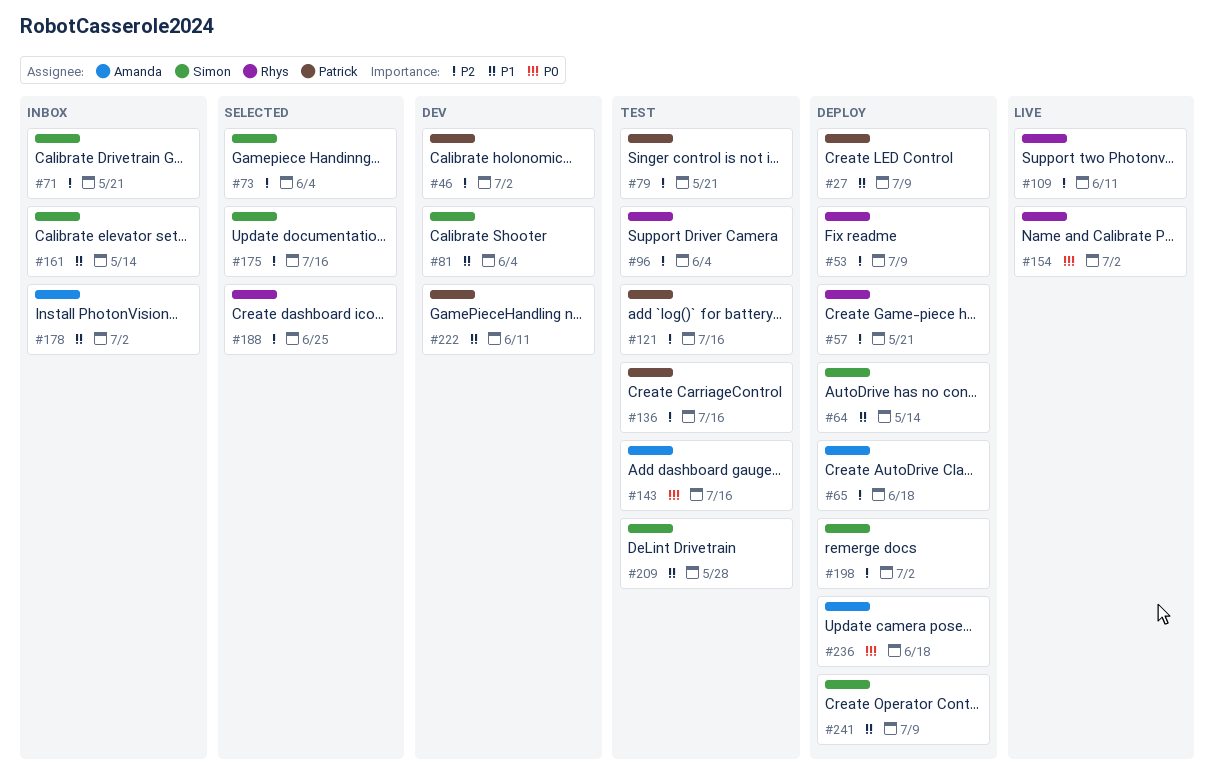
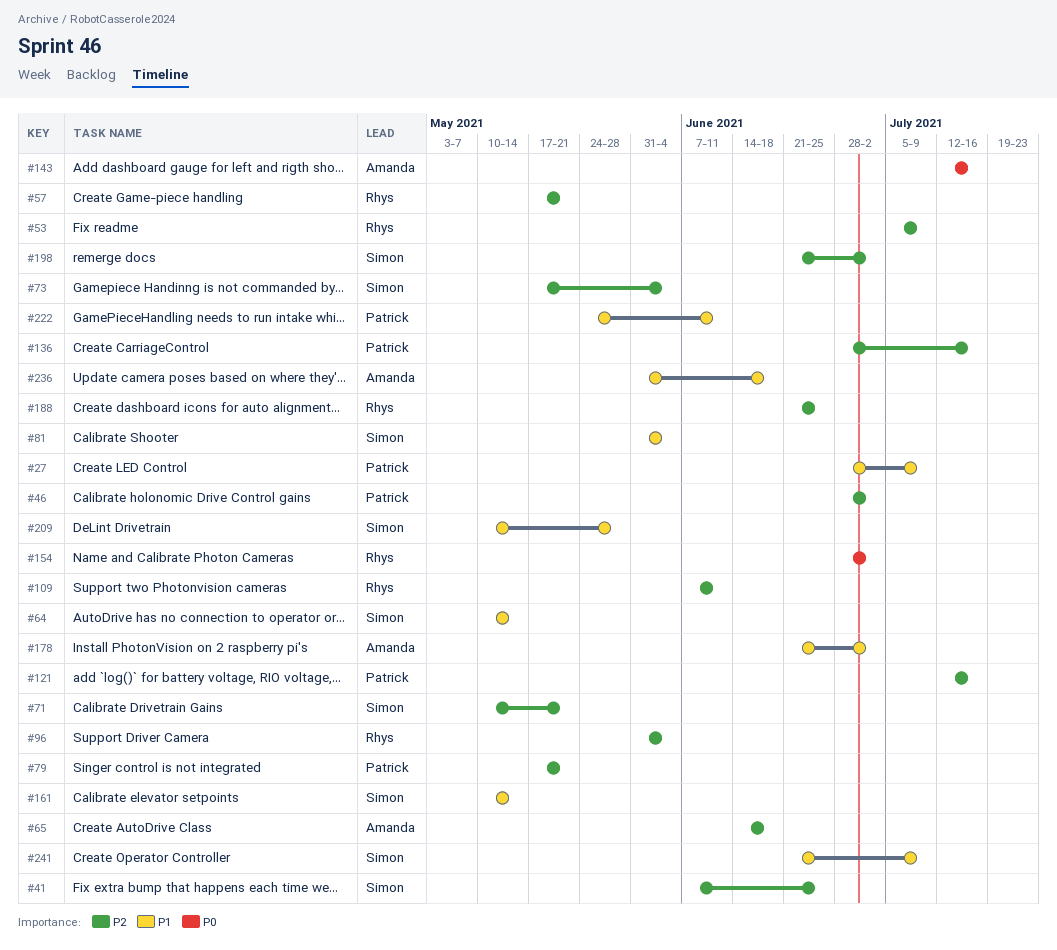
#41: none -> present
#175: present -> none
#236, priority: P0 -> P1

